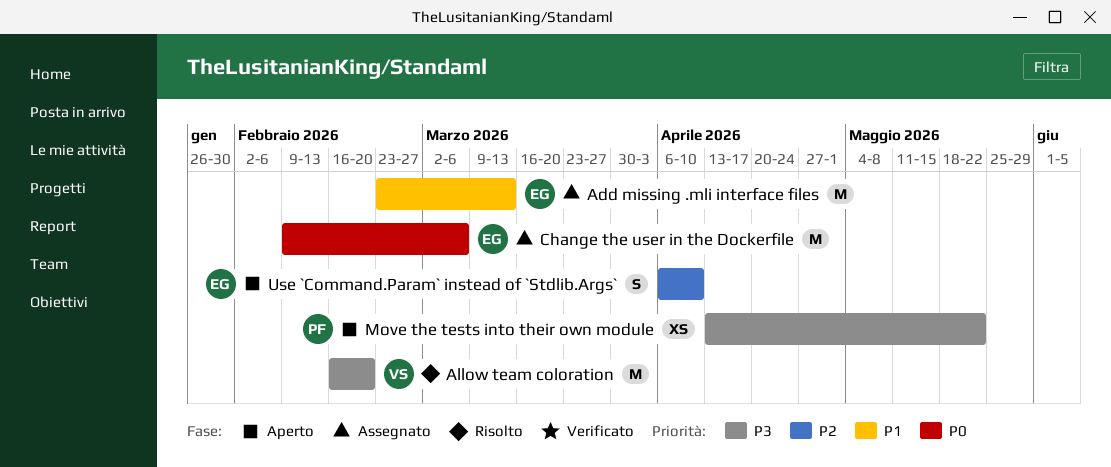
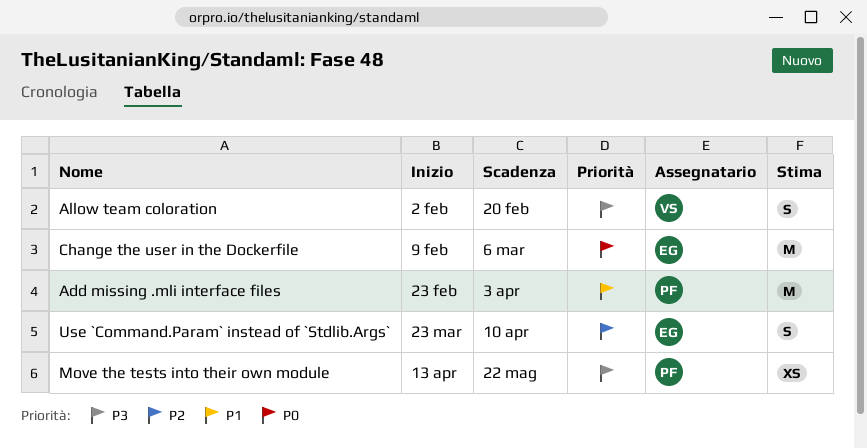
Add missing .mli interface files, owner: EG -> PF
Add missing .mli interface files, due: Mar 13 -> Apr 3
Allow team coloration, estimate: M -> S
Allow team coloration, start: Feb 16 -> Feb 2
Use `Command.Param` instead of `Stdlib.Args`, start: Apr 6 -> Mar 23

